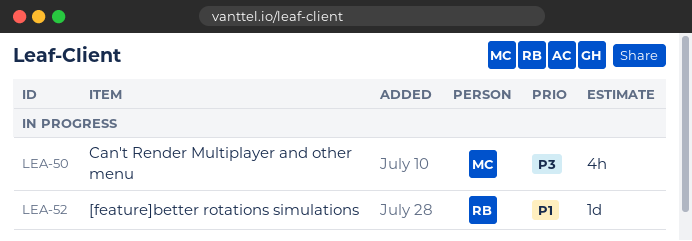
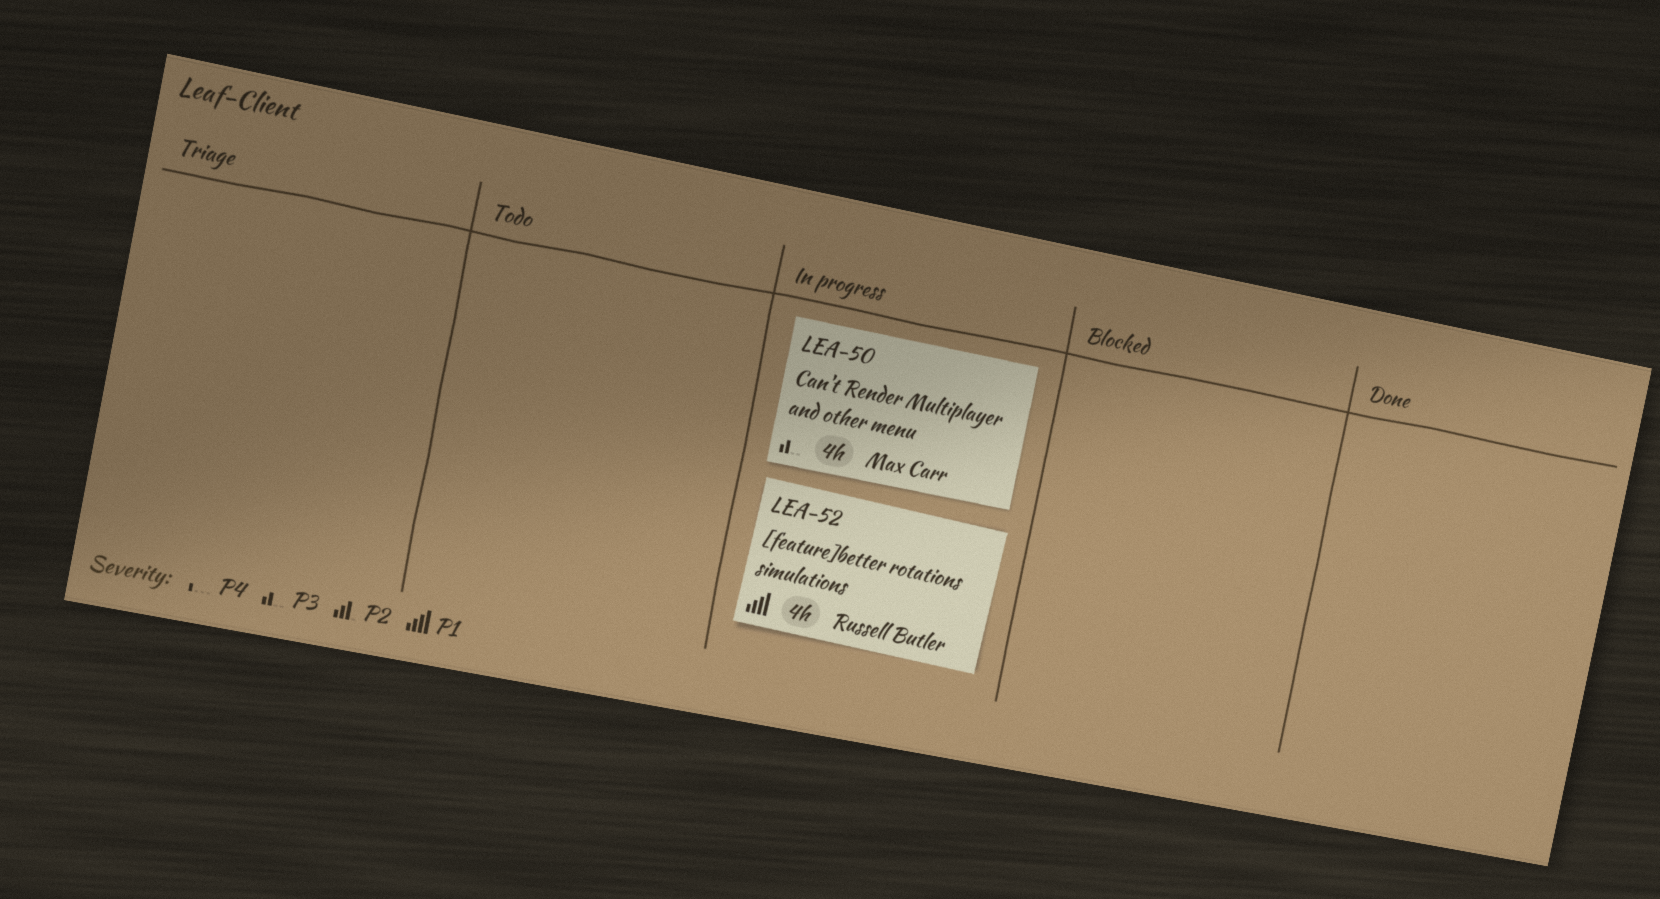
LEA-52, estimate: 1d -> 4h

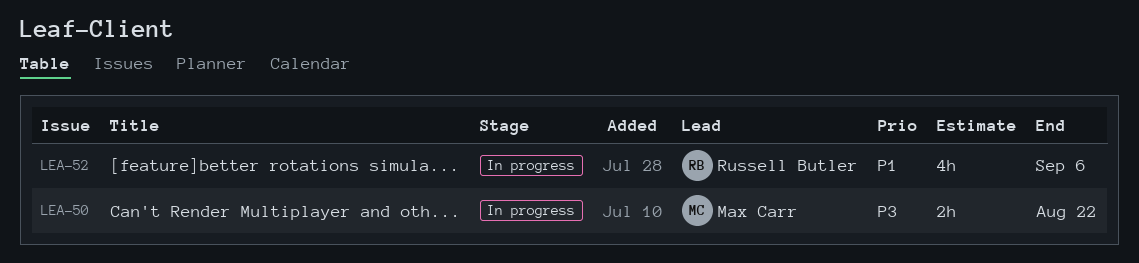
LEA-50, estimate: 4h -> 2h

